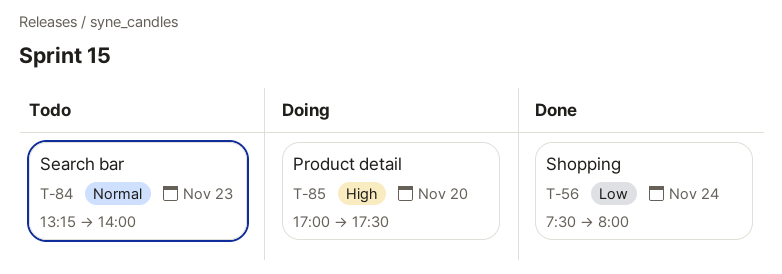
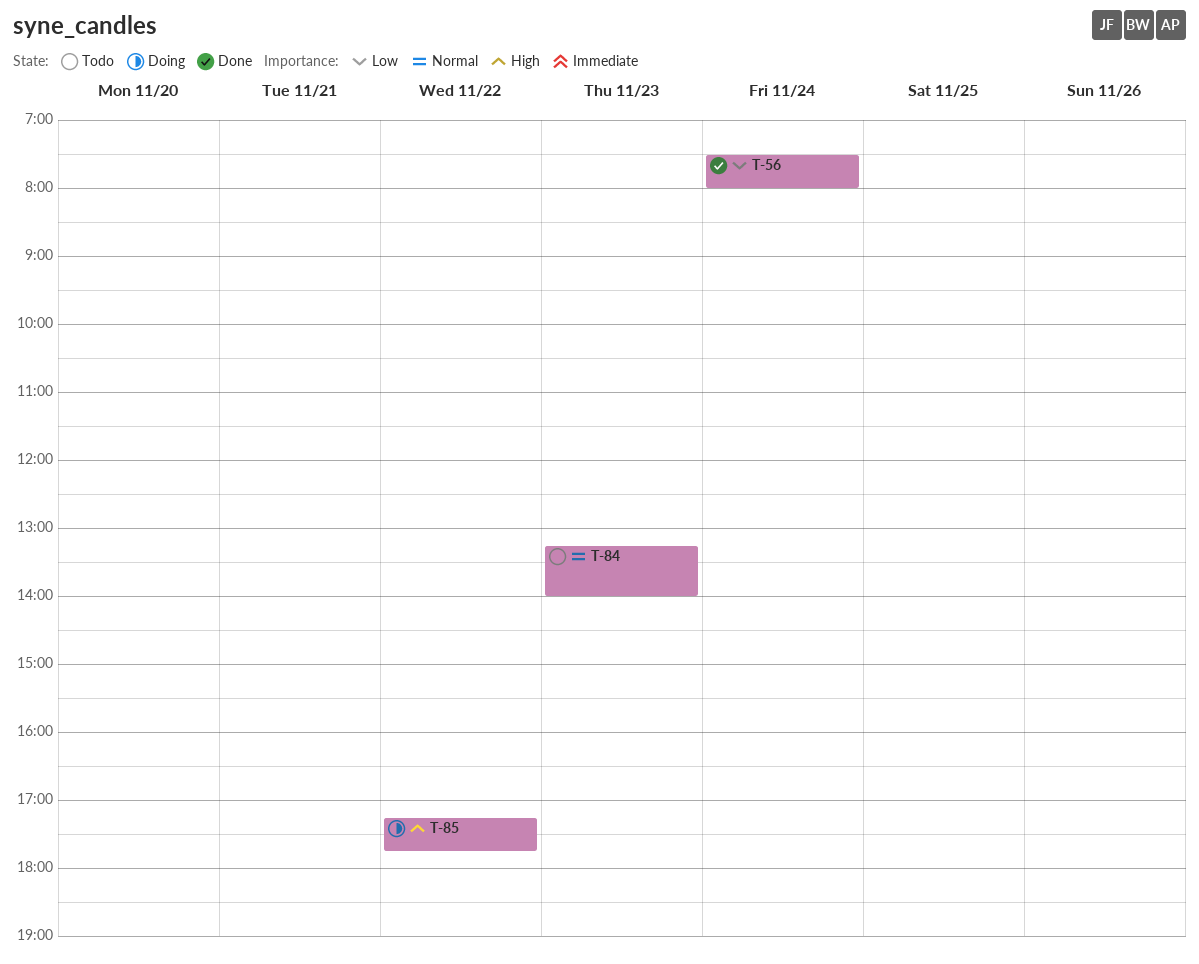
T-85, day: Nov 20 -> Nov 22
T-85, begins: 17:00 -> 17:15
T-85, ends: 17:30 -> 17:45

